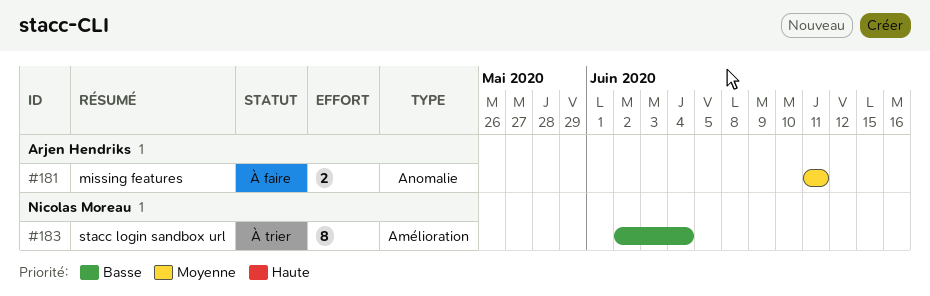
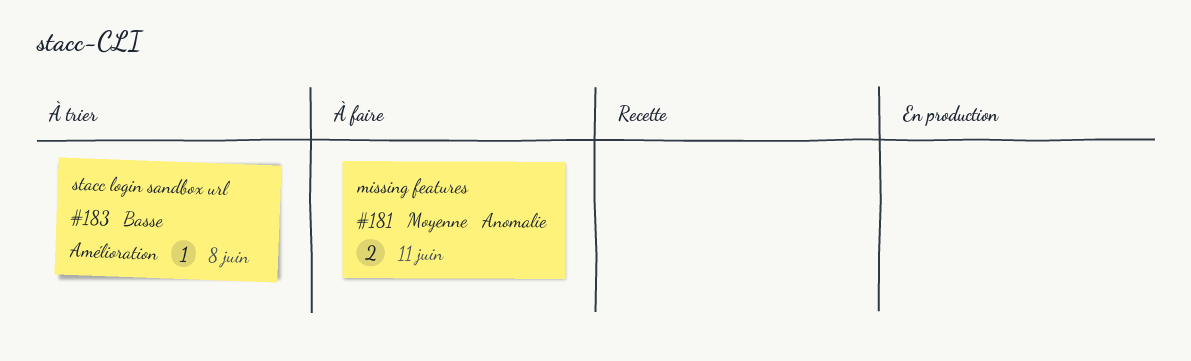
#183, estimate: 8 -> 1
#183, due: Jun 4 -> Jun 8

